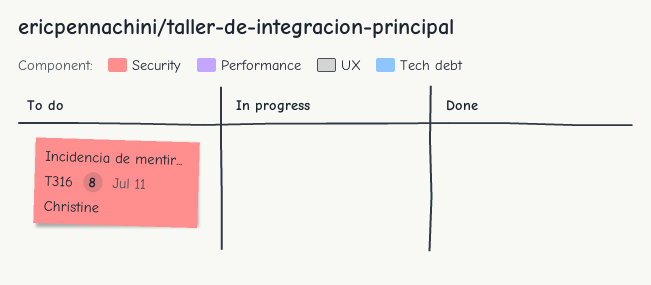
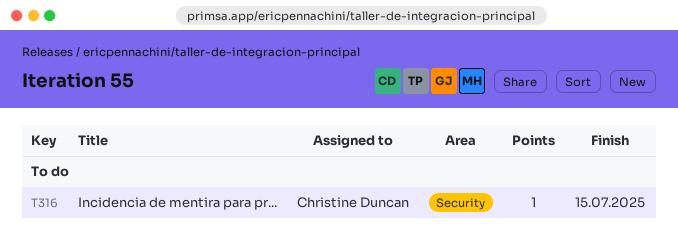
T316, estimate: 8 -> 1
T316, due: Jul 11 -> Jul 15

